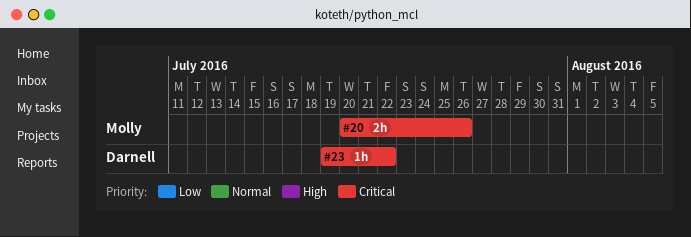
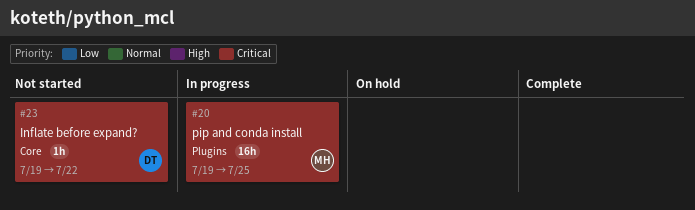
#20, estimate: 2h -> 16h
#20, start: Jul 20 -> Jul 19
#20, due: Jul 26 -> Jul 25

